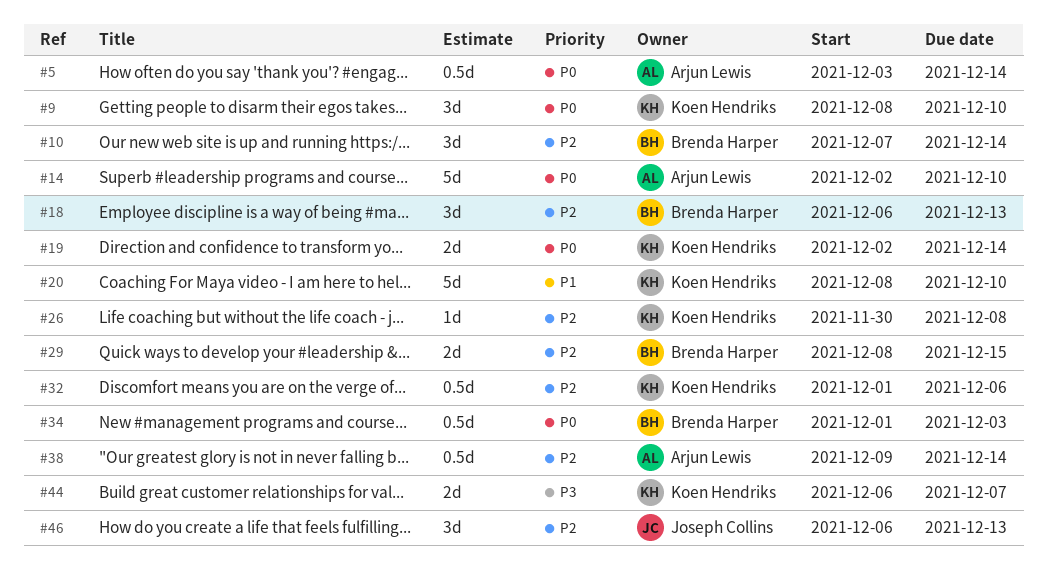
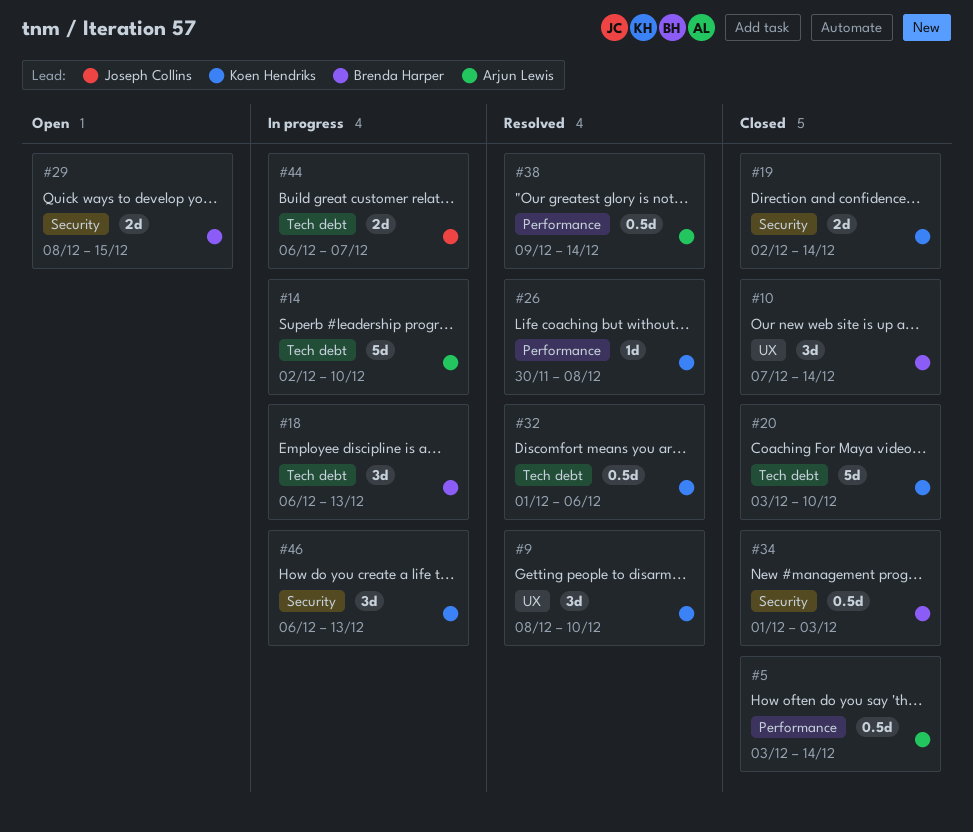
#20, start: Dec 8 -> Dec 3
#44, owner: Koen Hendriks -> Joseph Collins
#46, owner: Joseph Collins -> Koen Hendriks

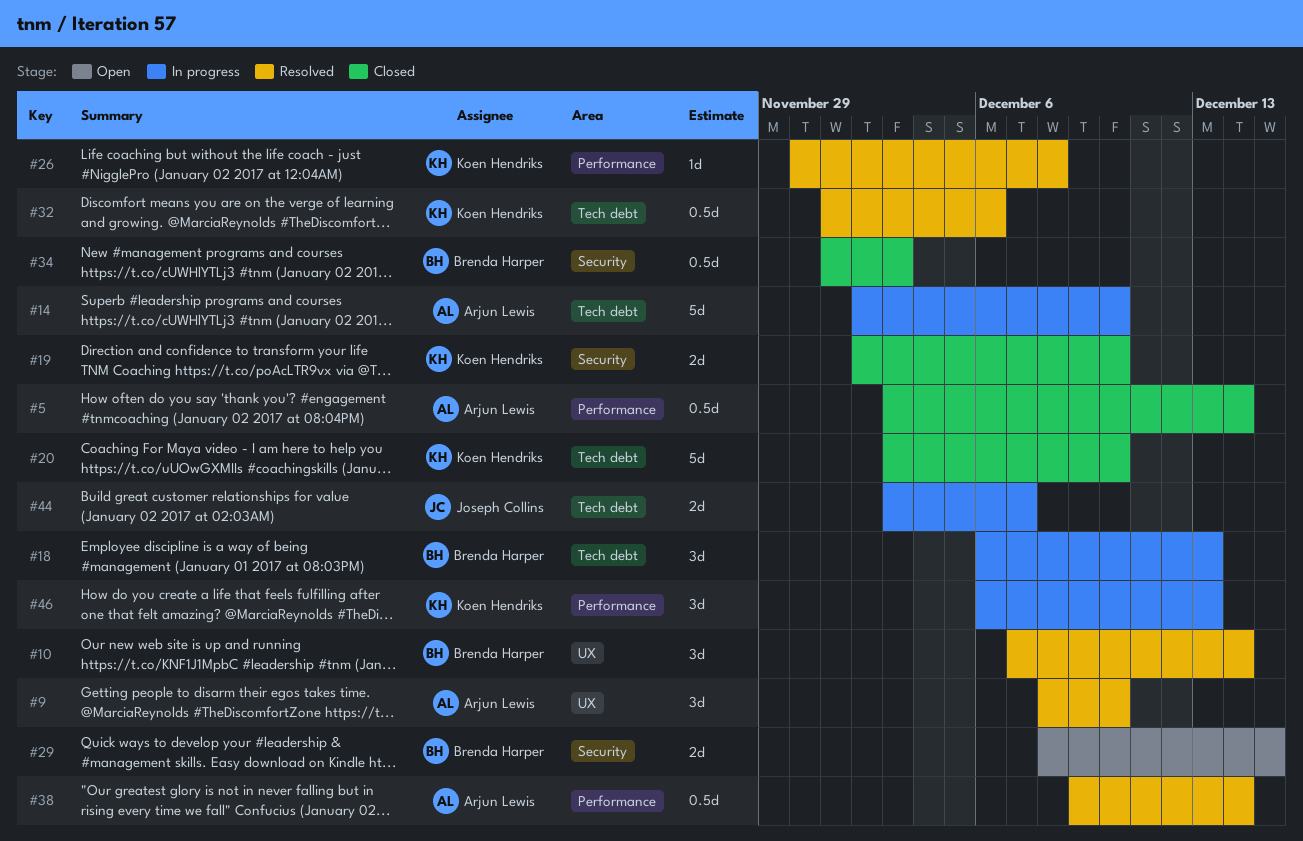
#9, owner: Koen Hendriks -> Arjun Lewis
#10, status: Closed -> Resolved
#19, due: Dec 14 -> Dec 10
#44, start: Dec 6 -> Dec 3
#46, label: Security -> Performance

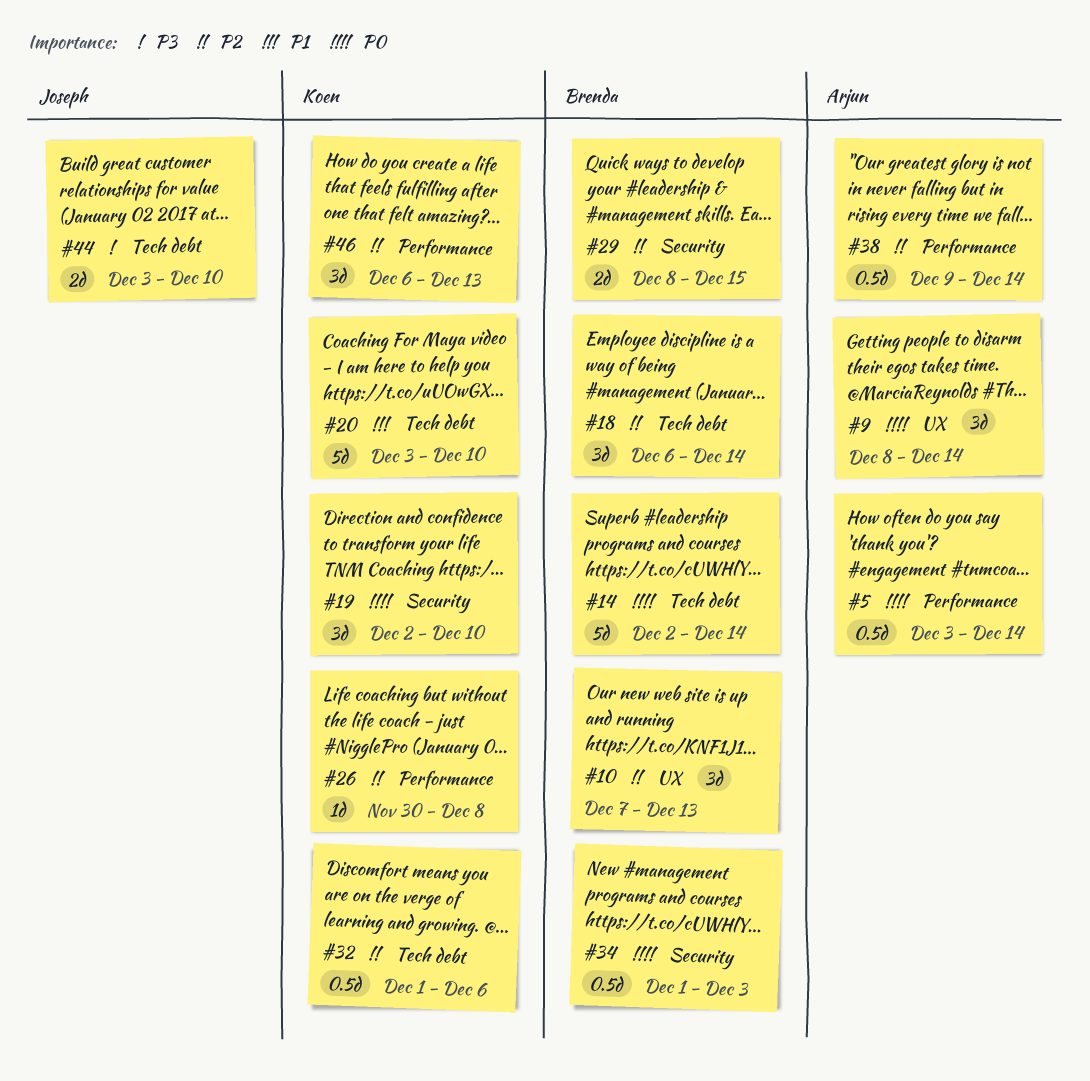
#9, due: Dec 10 -> Dec 14
#10, due: Dec 14 -> Dec 13
#14, owner: Arjun Lewis -> Brenda Harper
#14, due: Dec 10 -> Dec 14
#18, due: Dec 13 -> Dec 14
#19, estimate: 2d -> 3d
#44, due: Dec 7 -> Dec 10

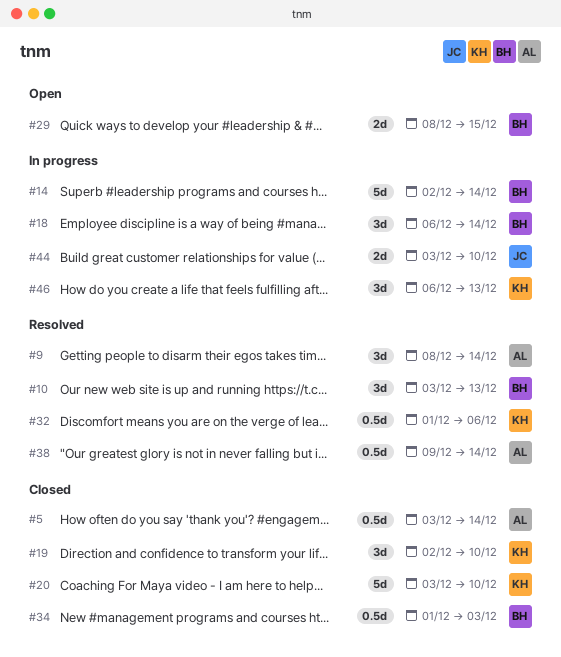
#10, start: Dec 7 -> Dec 3
#26: present -> none

